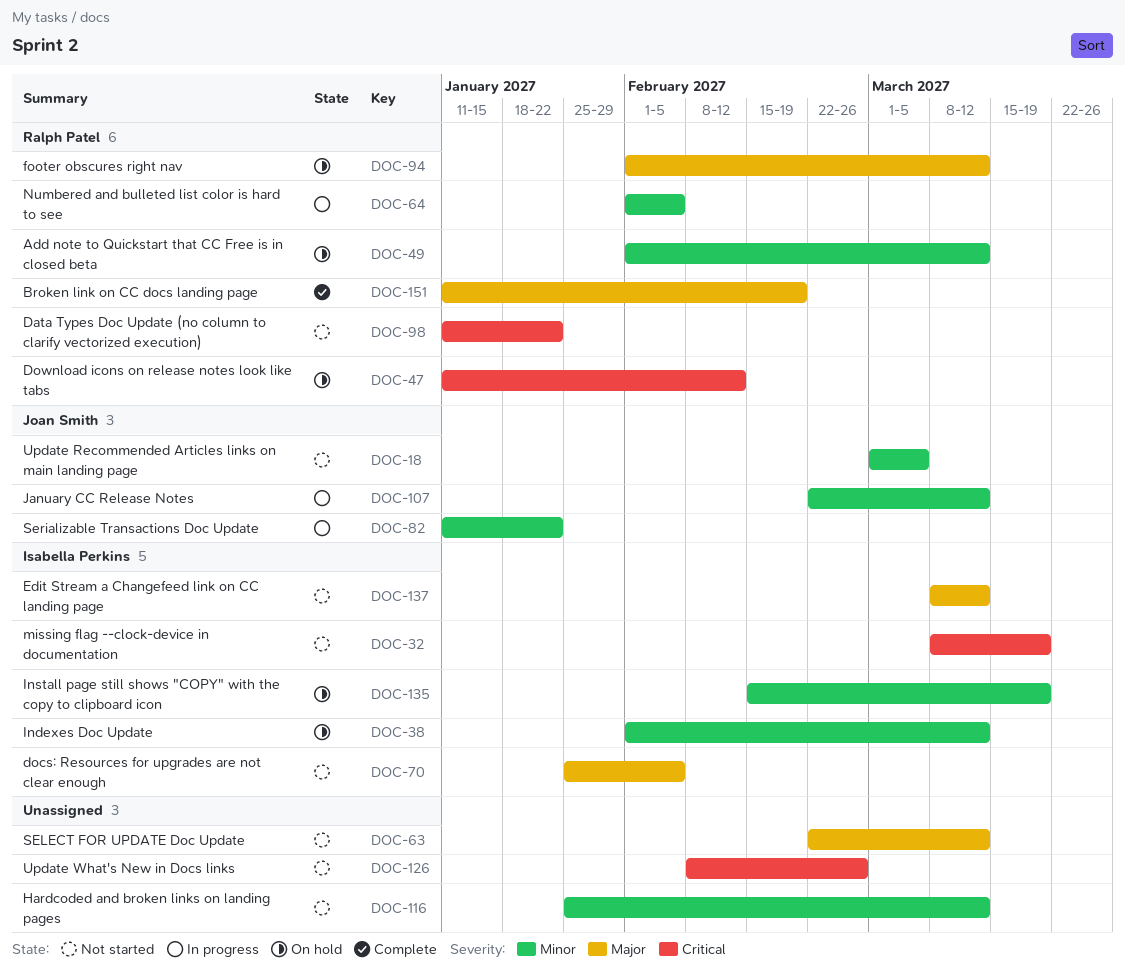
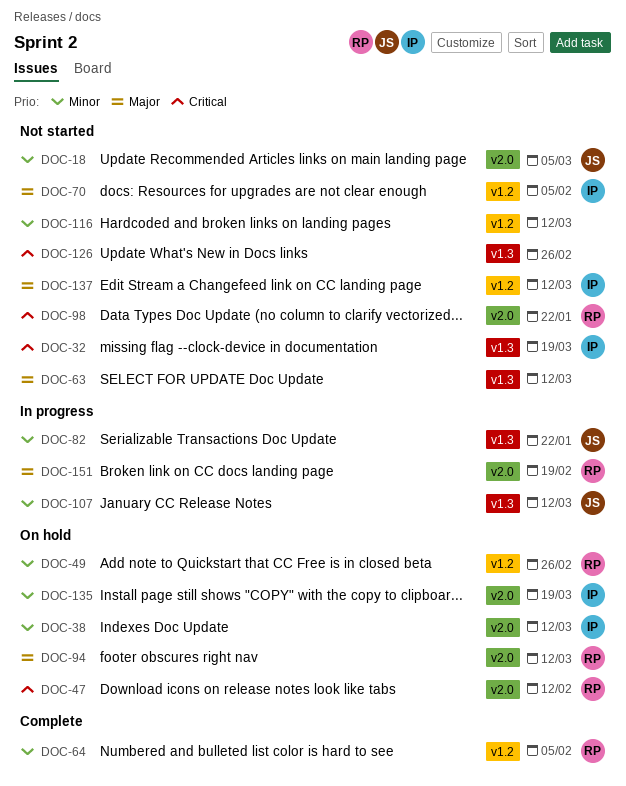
DOC-49, due: Mar 12 -> Feb 26
DOC-64, status: In progress -> Complete
DOC-151, status: Complete -> In progress

